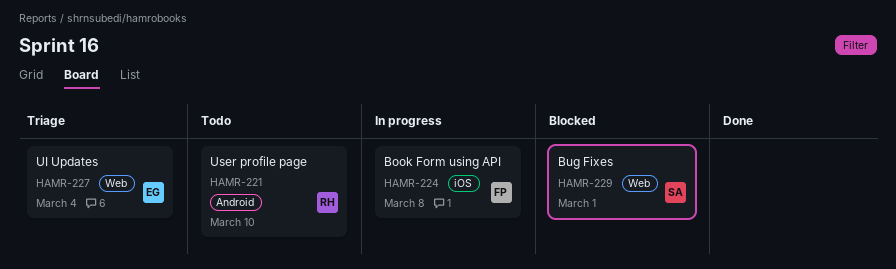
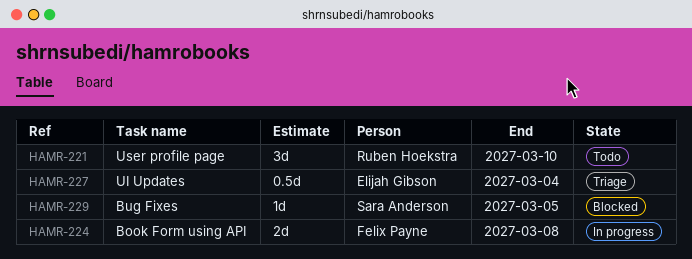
HAMR-229, due: Mar 1 -> Mar 5

